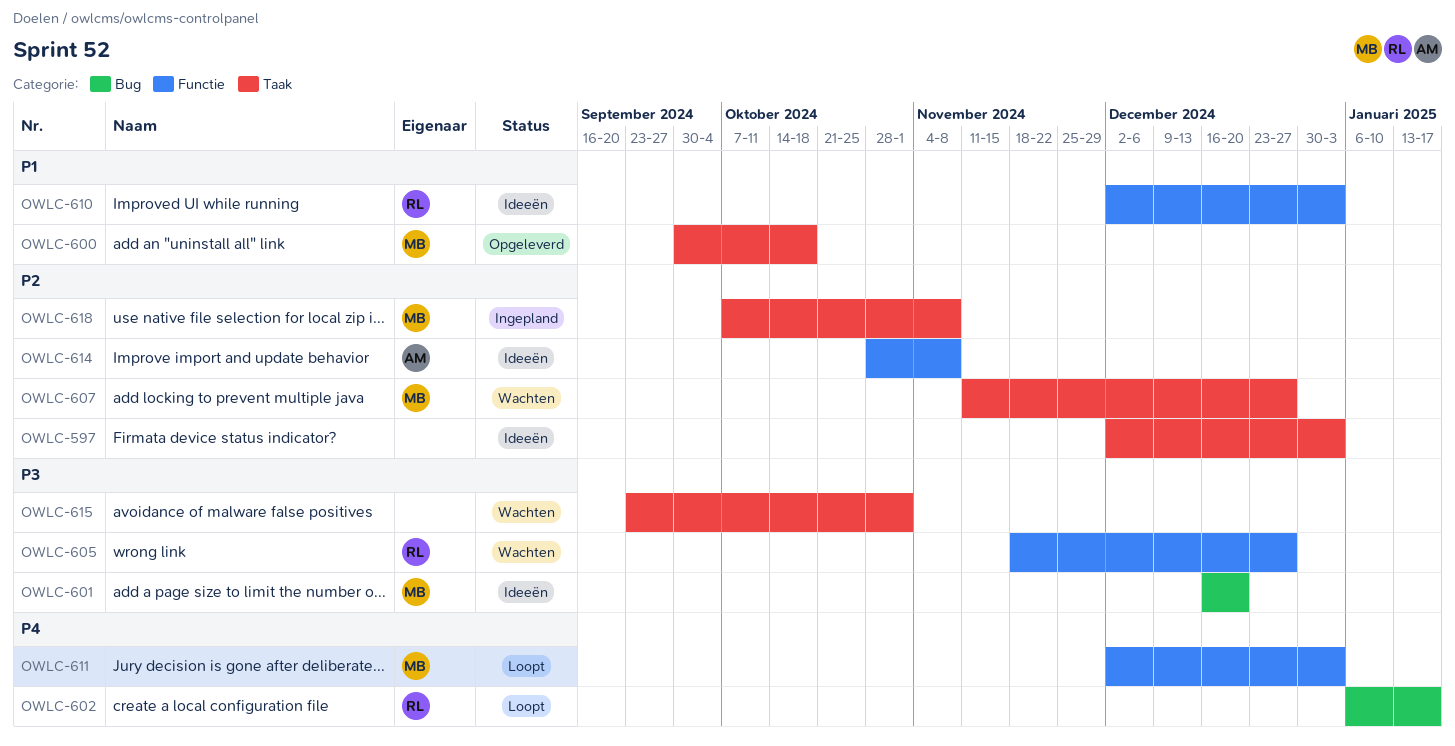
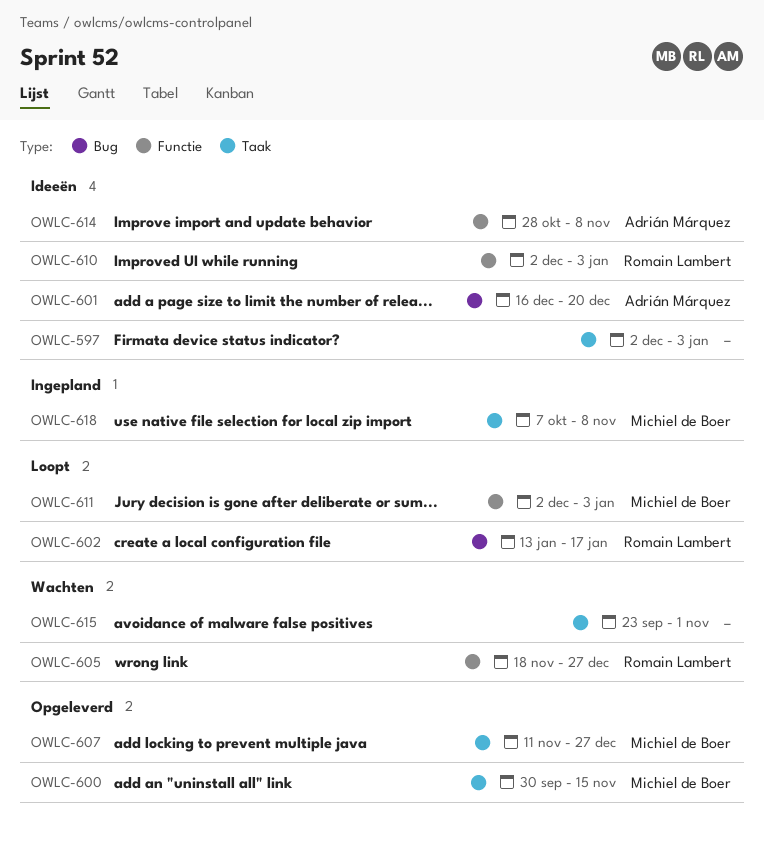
OWLC-600, due: Oct 18 -> Nov 15
OWLC-601, owner: Michiel de Boer -> Adrián Márquez
OWLC-602, start: Jan 6 -> Jan 13
OWLC-607, status: Wachten -> Opgeleverd

